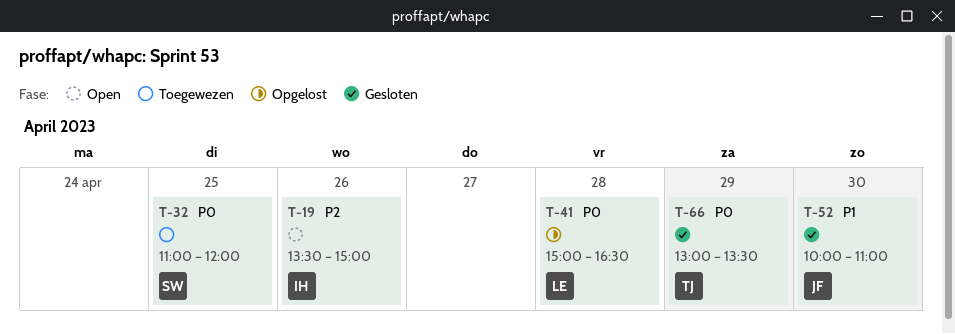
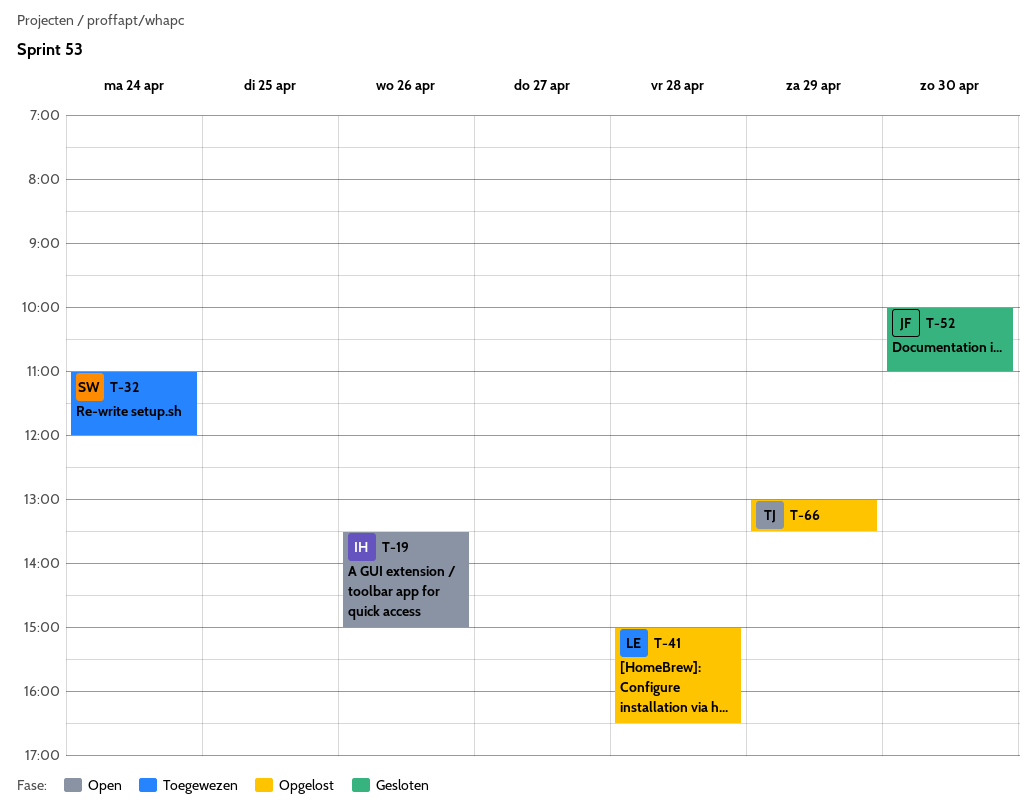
T-32, day: Apr 25 -> Apr 24
T-66, status: Gesloten -> Opgelost

